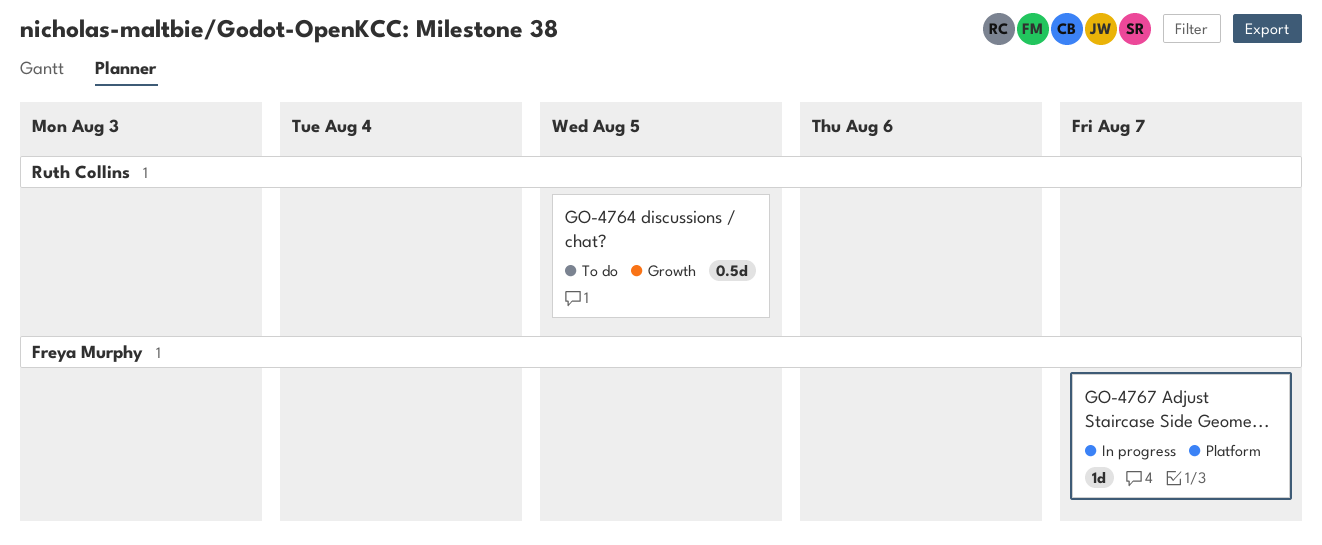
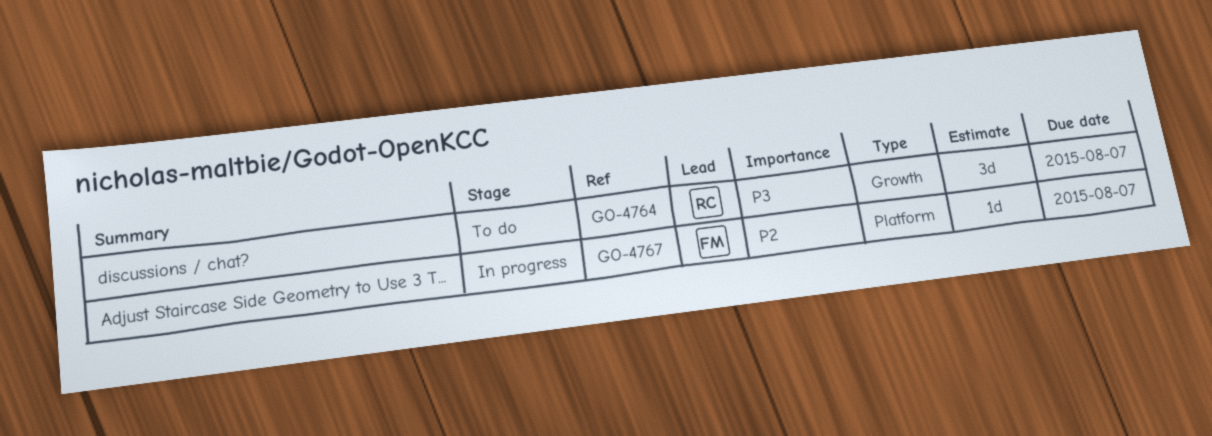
GO-4764, estimate: 0.5d -> 3d
GO-4764, due: Aug 5 -> Aug 7

